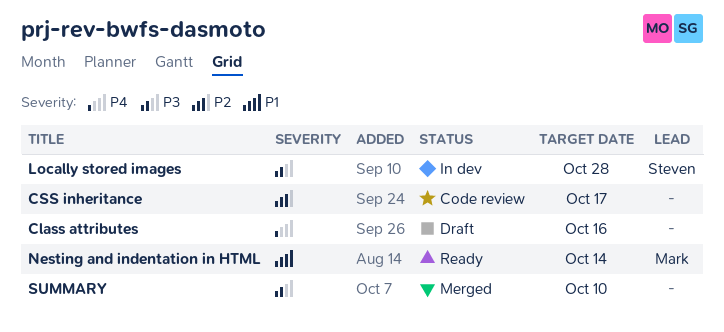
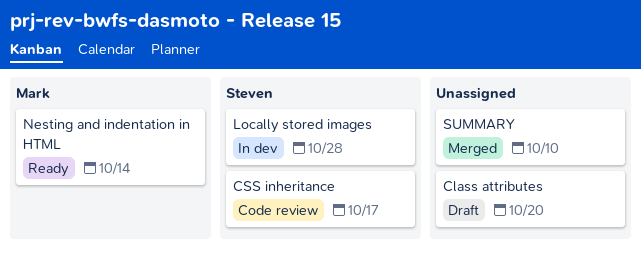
Class attributes, due: Oct 16 -> Oct 20
CSS inheritance, owner: none -> Steven

